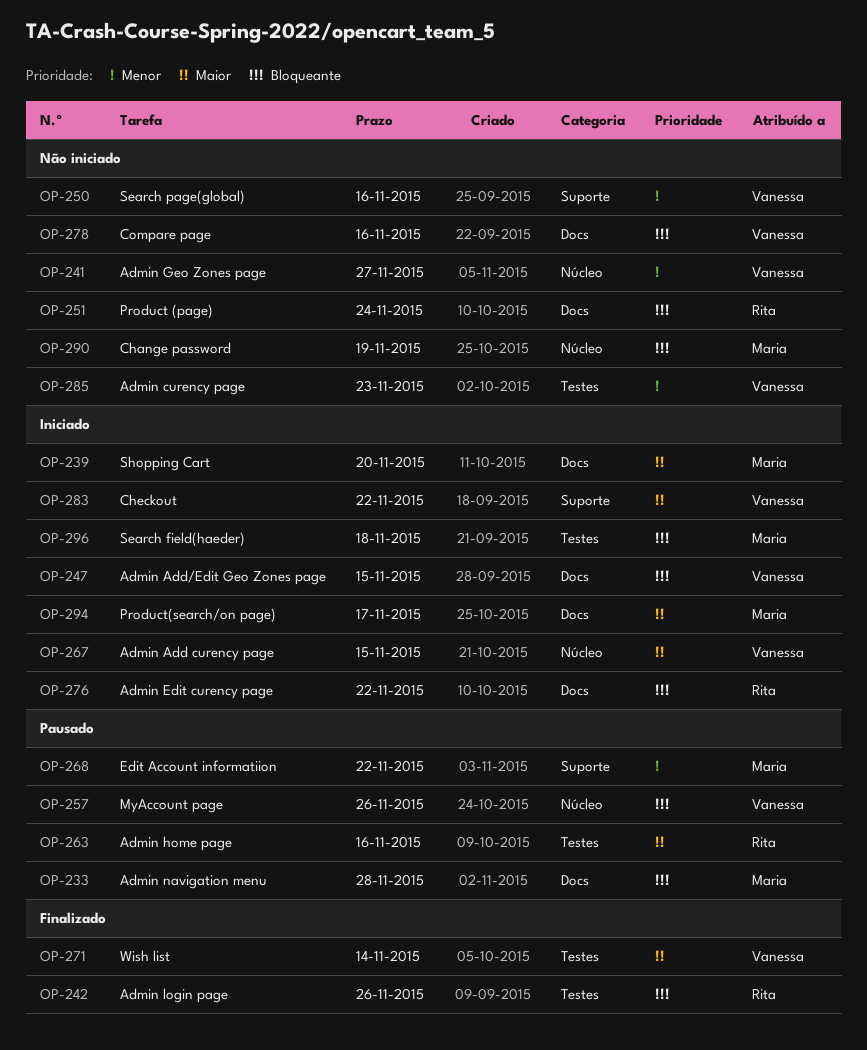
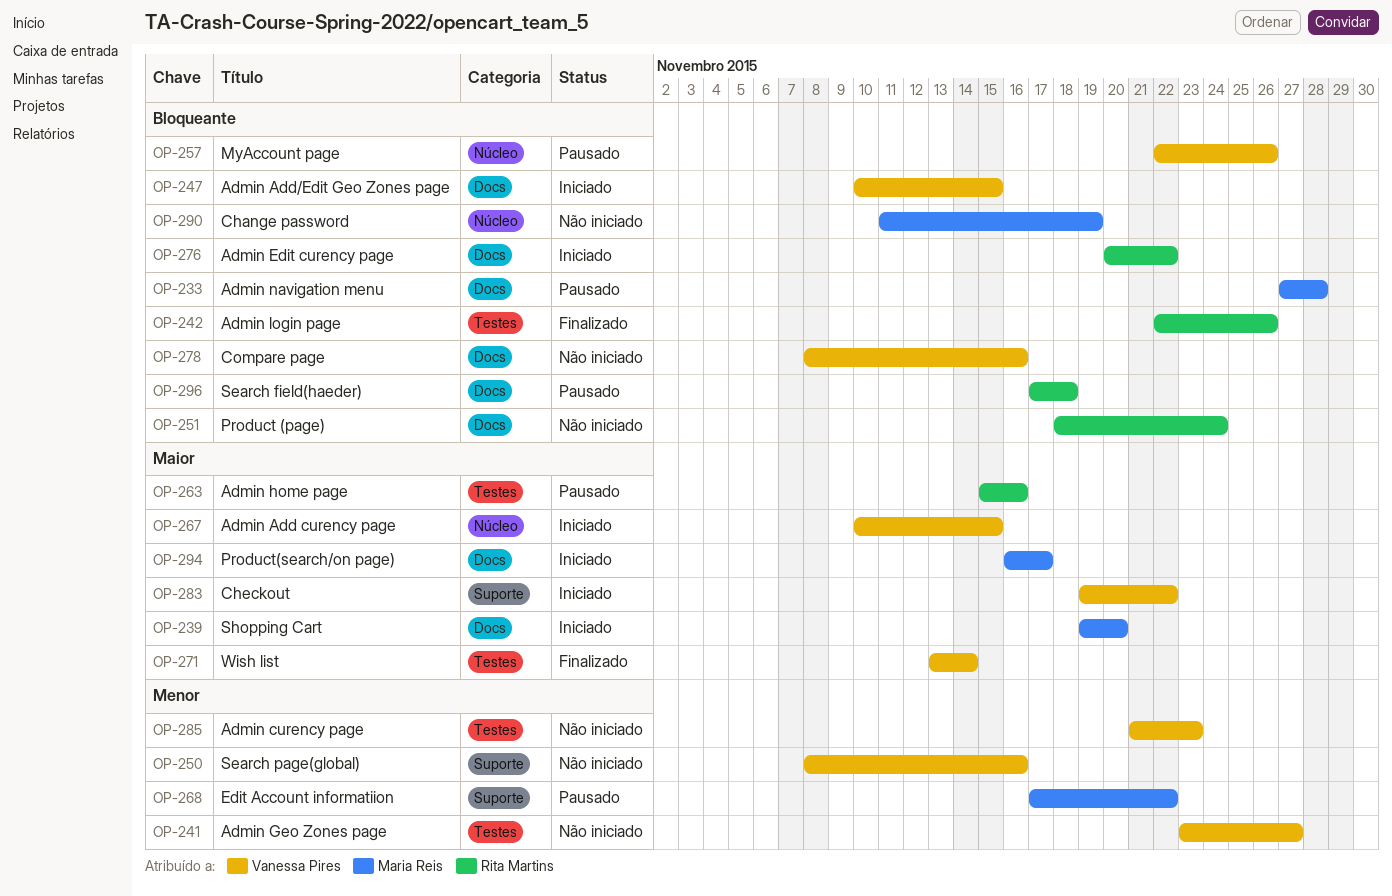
OP-241, label: Núcleo -> Testes
OP-296, status: Iniciado -> Pausado
OP-296, owner: Maria Reis -> Rita Martins
OP-296, label: Testes -> Docs

